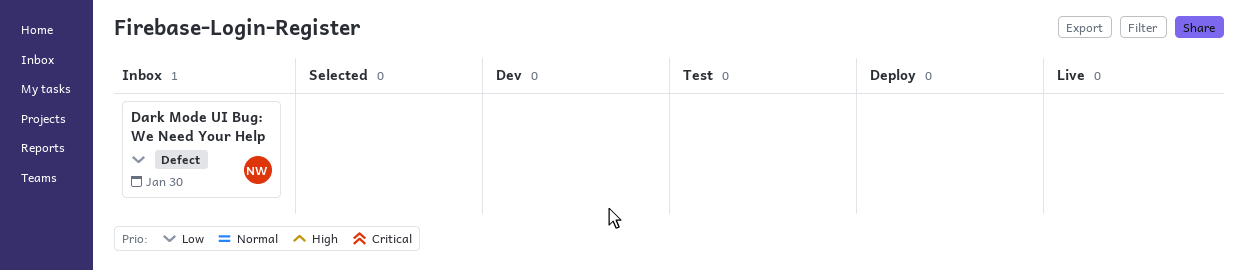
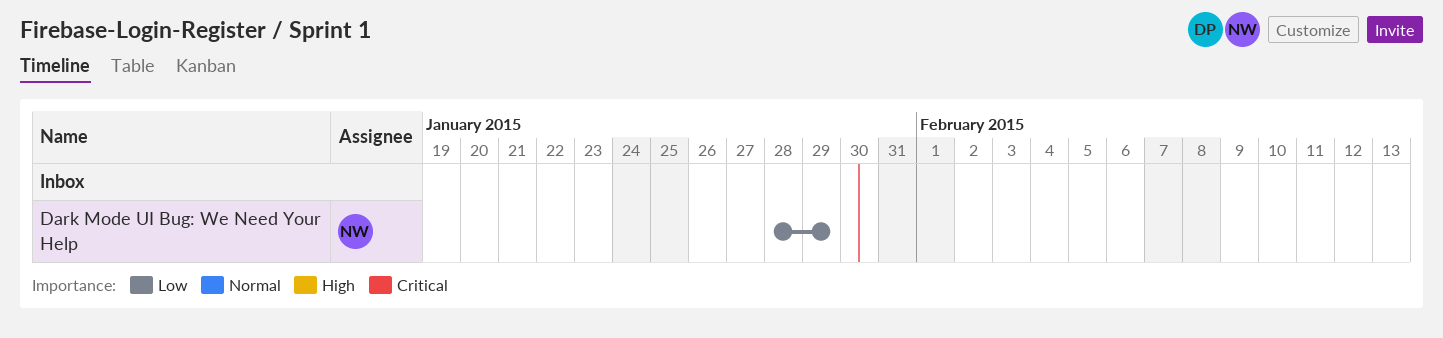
Dark Mode UI Bug: We Need Your Help, due: Jan 30 -> Jan 29

